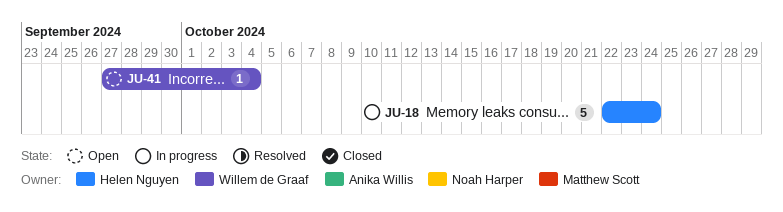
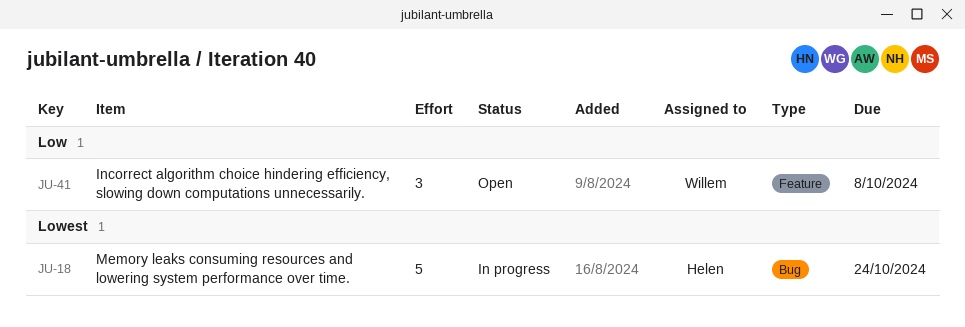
JU-41, estimate: 1 -> 3
JU-41, due: Oct 4 -> Oct 8

